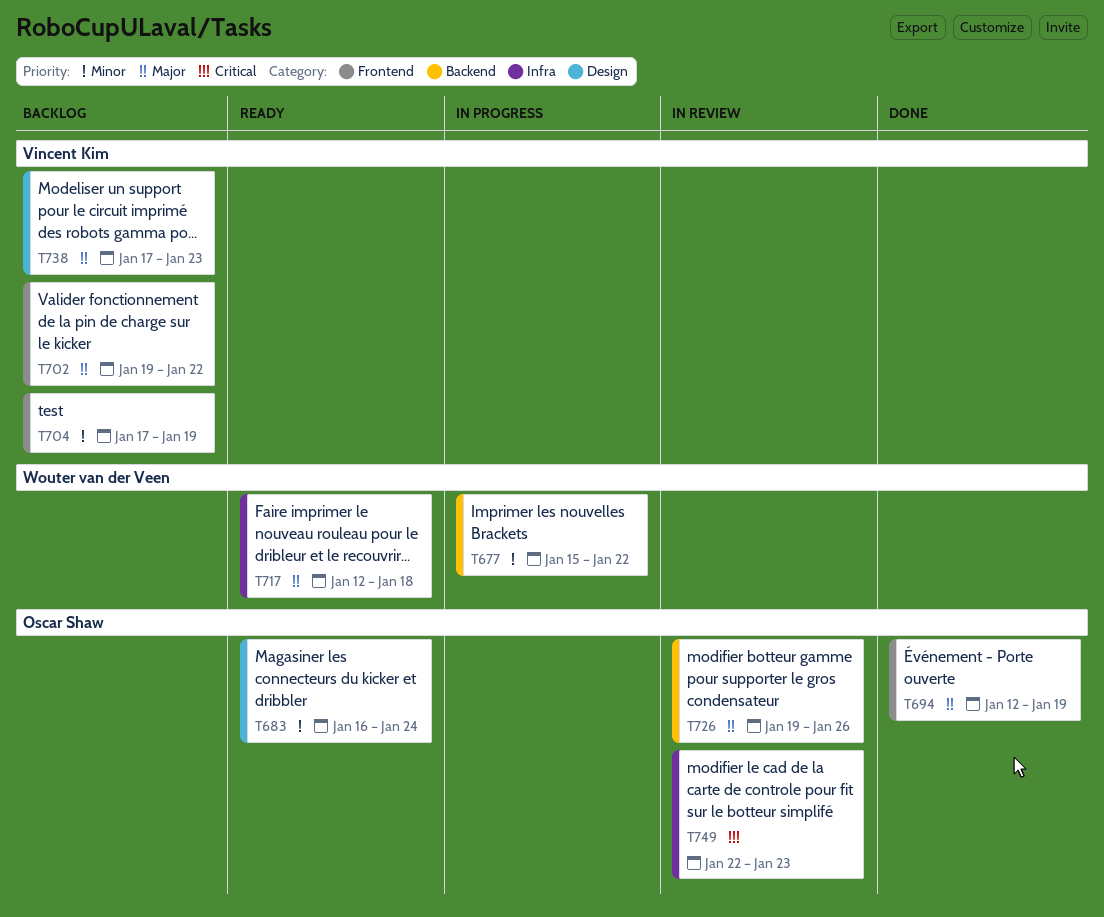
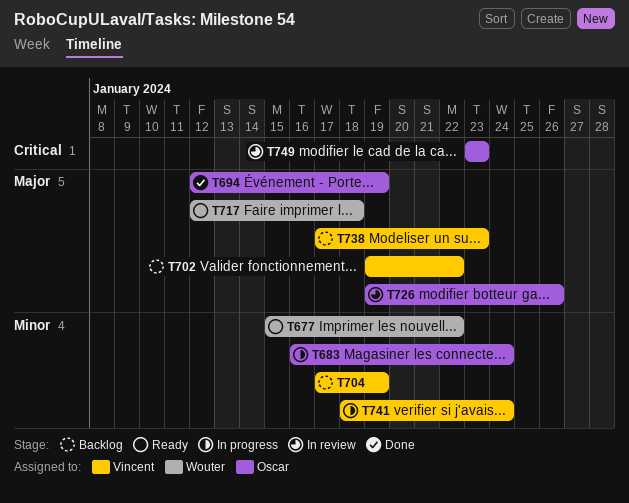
T677, status: In progress -> Ready
T683, status: Ready -> In progress
T741: none -> present
T749, start: Jan 22 -> Jan 23

